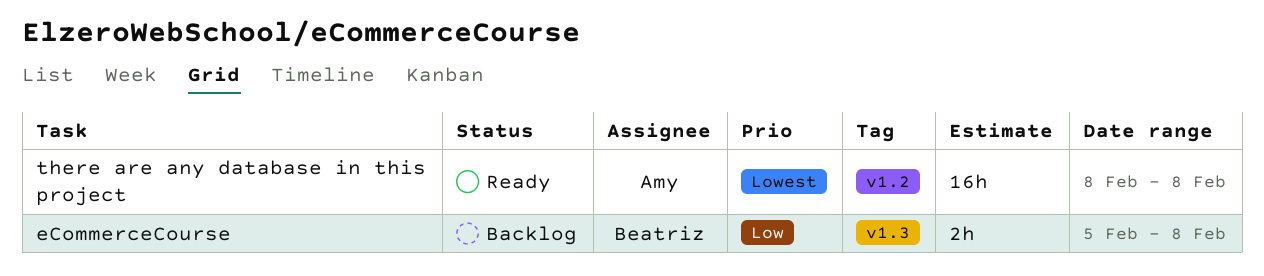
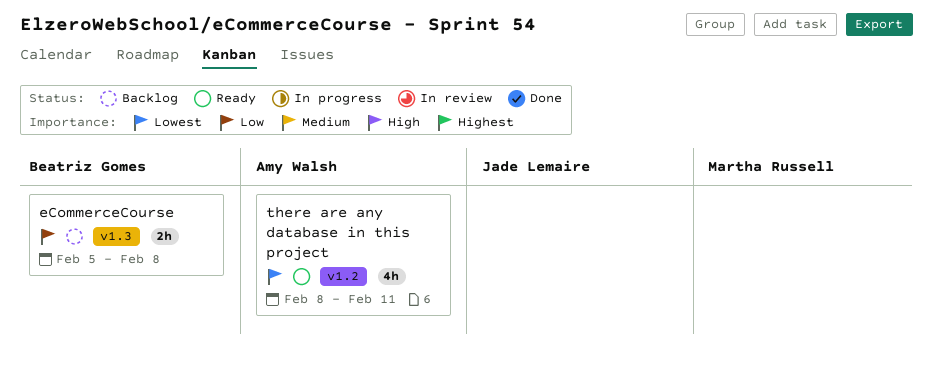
there are any database in this project, estimate: 16h -> 4h
there are any database in this project, due: Feb 8 -> Feb 11

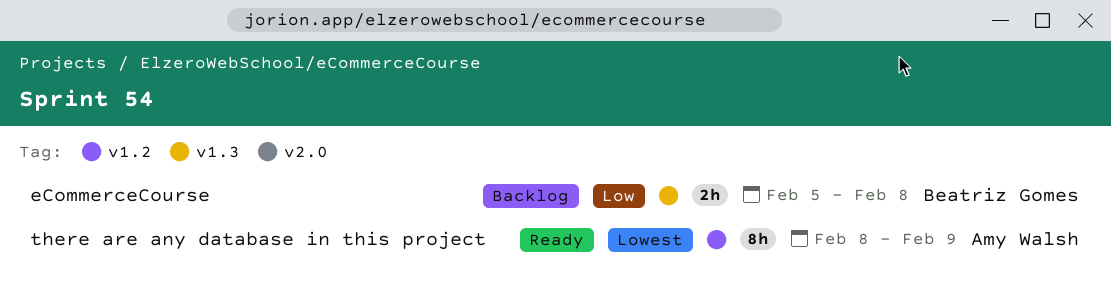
there are any database in this project, estimate: 4h -> 8h
there are any database in this project, due: Feb 11 -> Feb 9

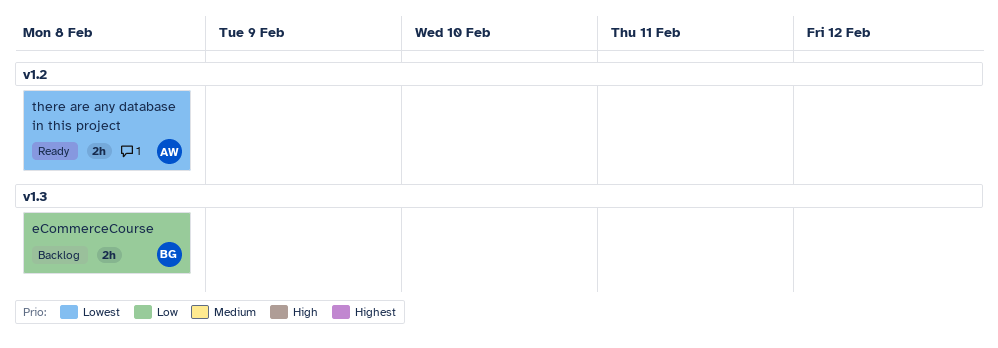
there are any database in this project, estimate: 8h -> 2h
there are any database in this project, due: Feb 9 -> Feb 8

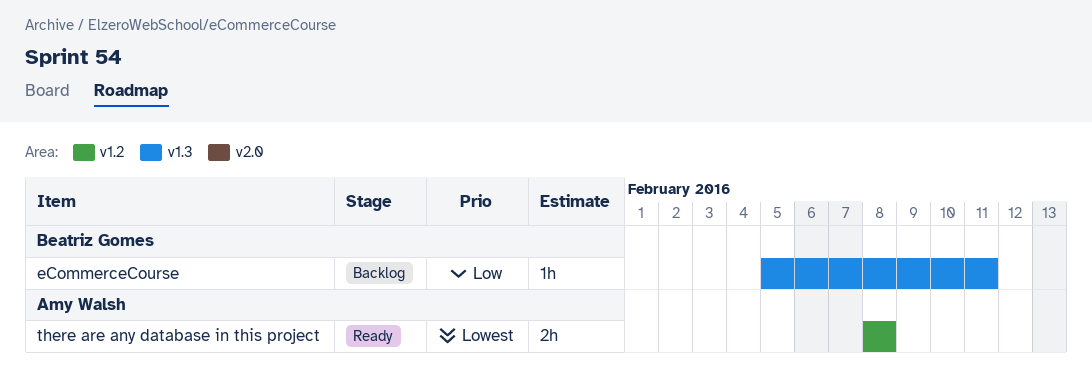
eCommerceCourse, estimate: 2h -> 1h
eCommerceCourse, due: Feb 8 -> Feb 11

